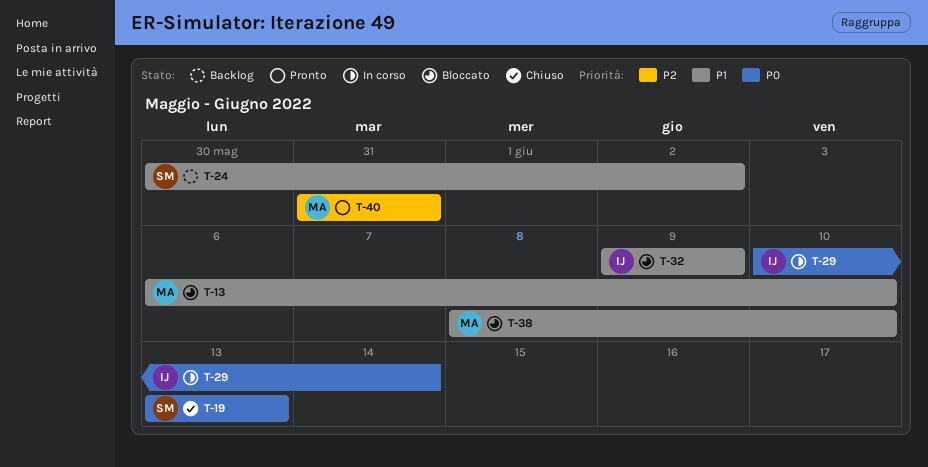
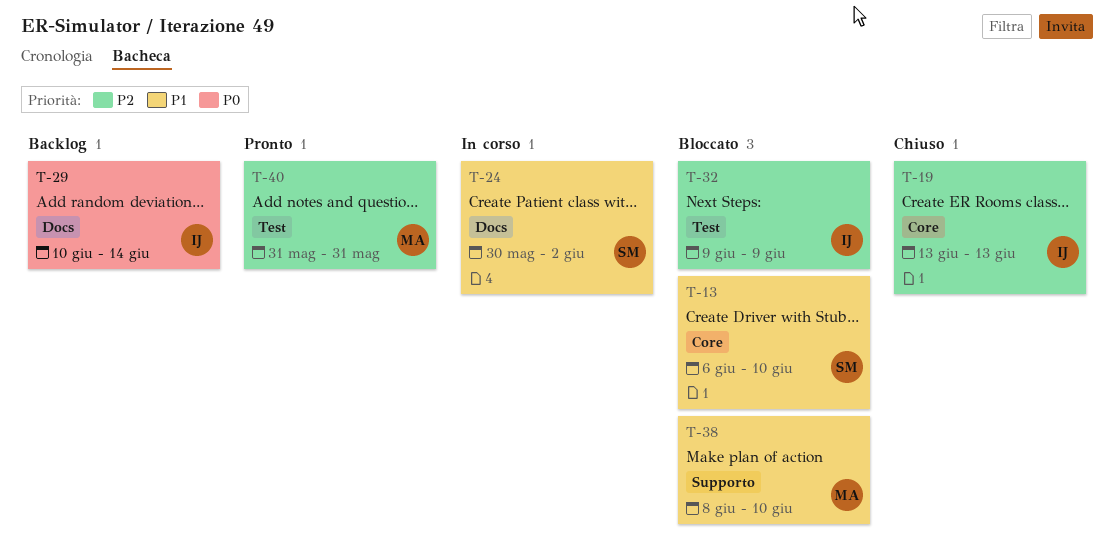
T-13, owner: MA -> SM
T-19, owner: SM -> IJ
T-19, priority: P0 -> P2
T-24, status: Backlog -> In corso
T-29, status: In corso -> Backlog
T-32, priority: P1 -> P2

